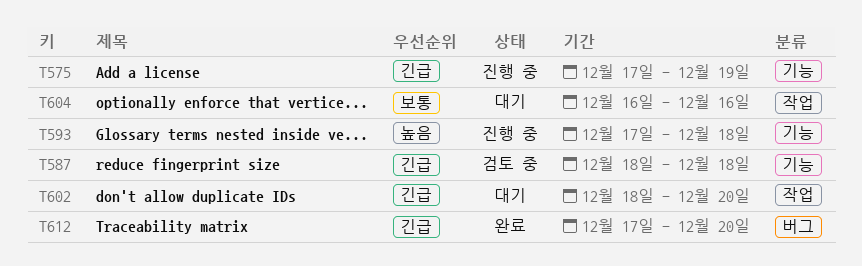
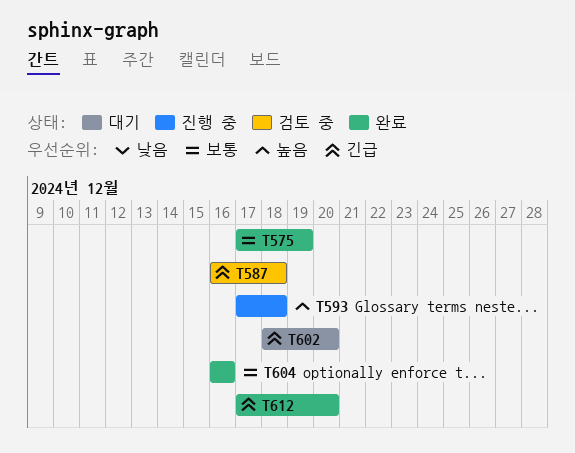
T575, status: 진행 중 -> 완료
T575, priority: 긴급 -> 보통
T587, start: Dec 18 -> Dec 16
T604, status: 대기 -> 완료

